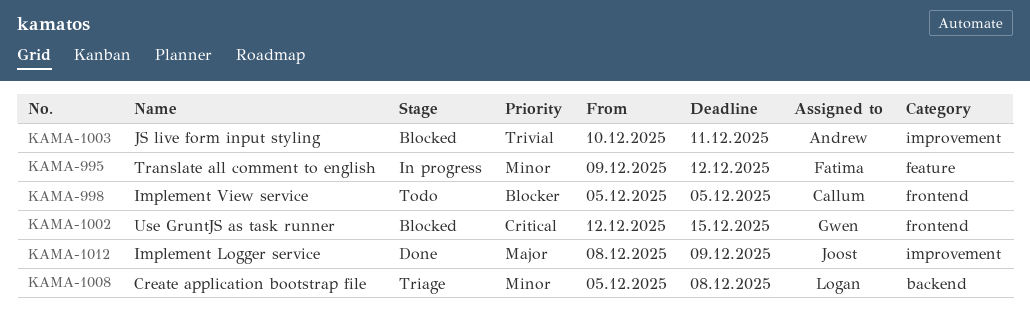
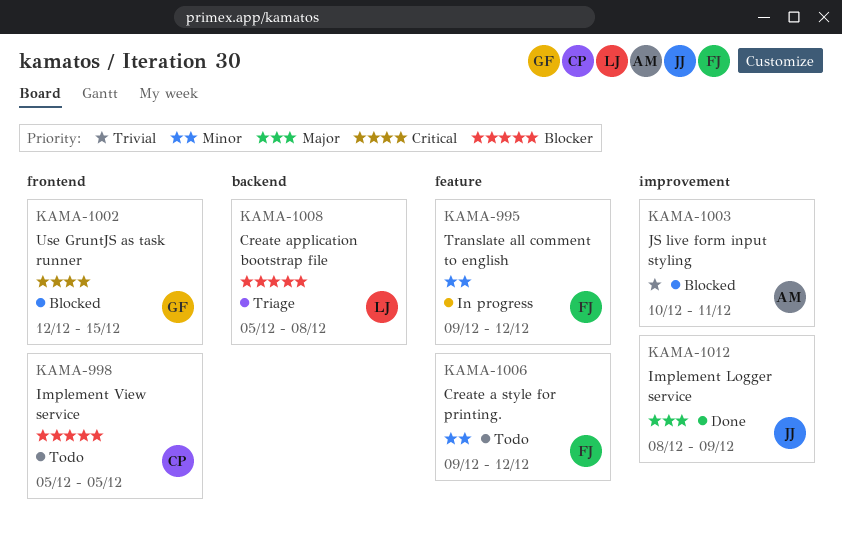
KAMA-1006: none -> present
KAMA-1008, priority: Minor -> Blocker

